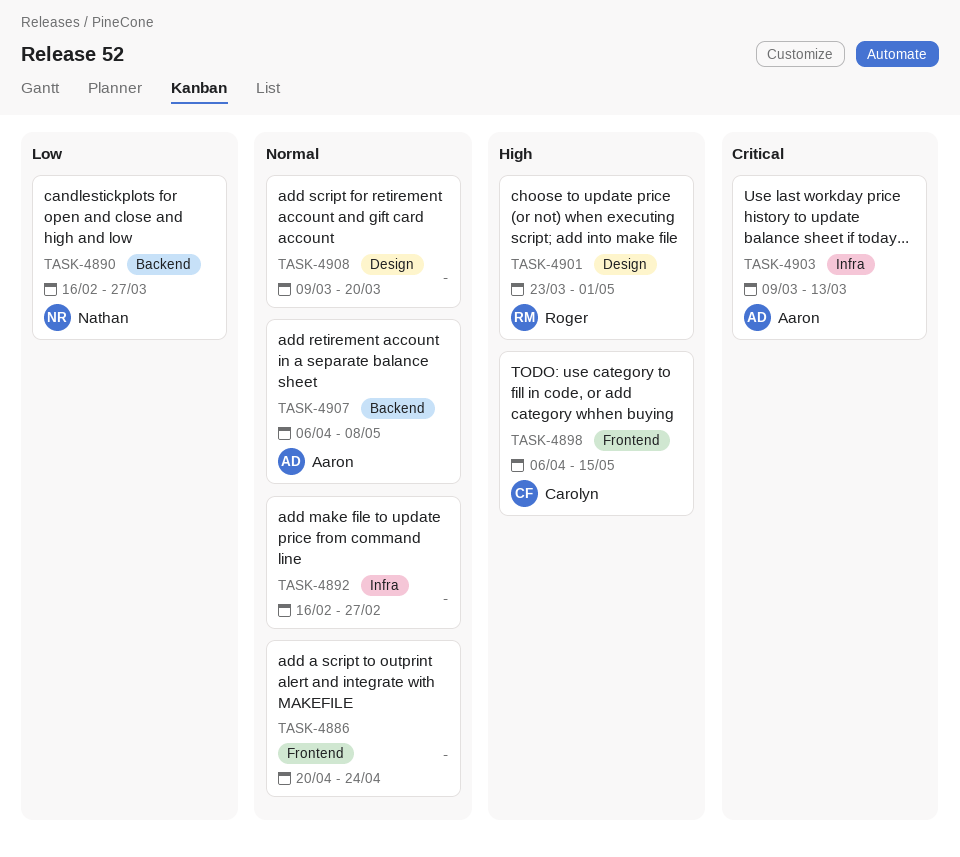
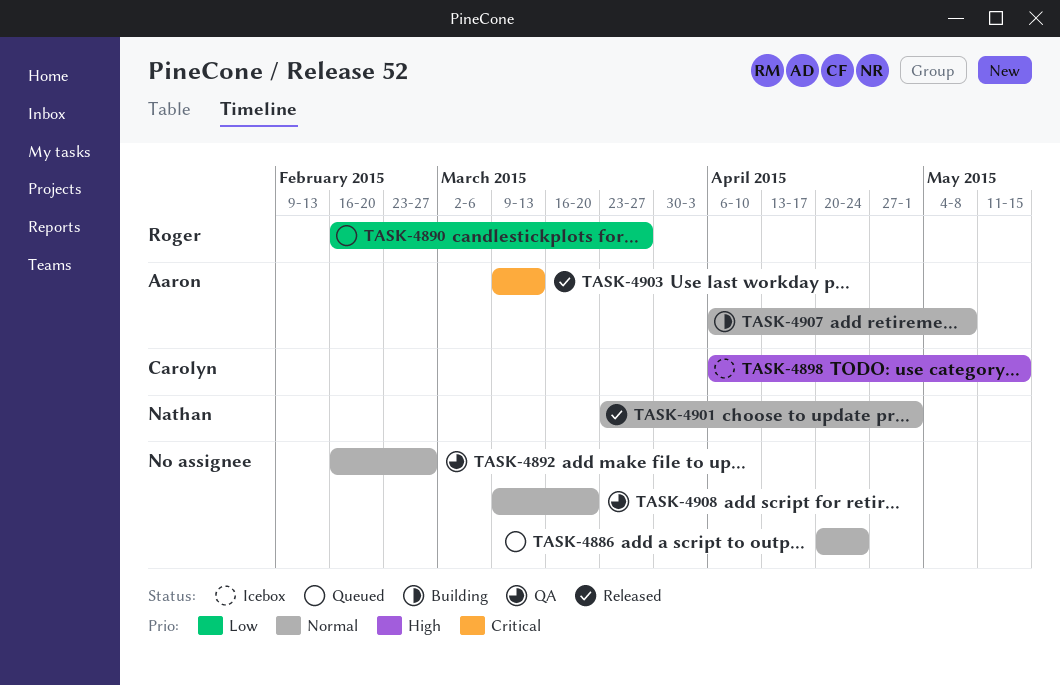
TASK-4890, owner: Nathan -> Roger
TASK-4901, owner: Roger -> Nathan
TASK-4901, priority: High -> Normal

